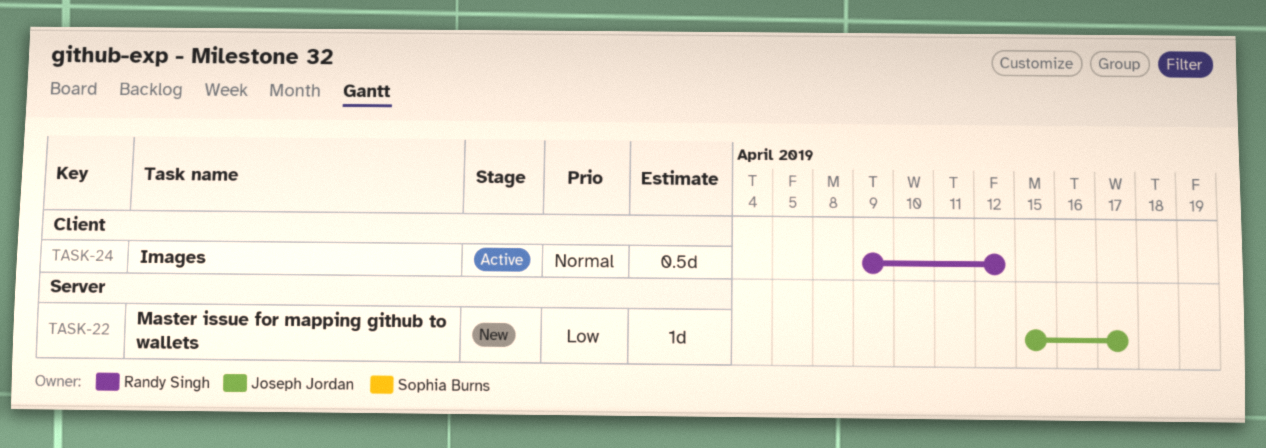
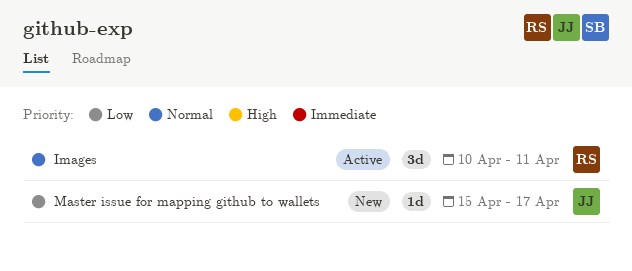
Images, estimate: 0.5d -> 3d
Images, start: Apr 9 -> Apr 10
Images, due: Apr 12 -> Apr 11

